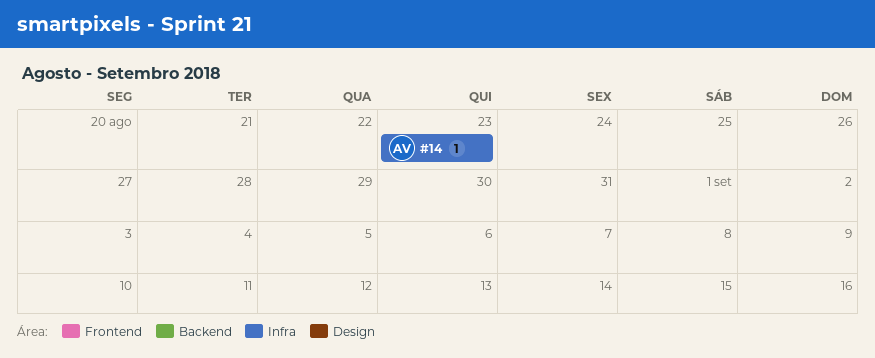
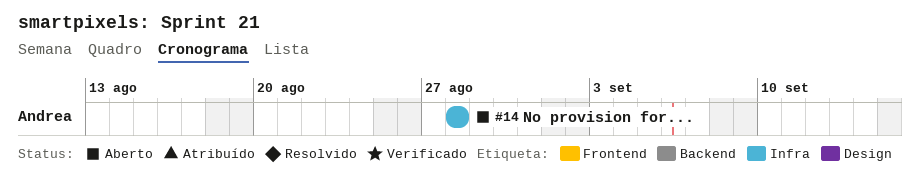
#14, start: Aug 23 -> Aug 28
#14, due: Aug 23 -> Aug 28

